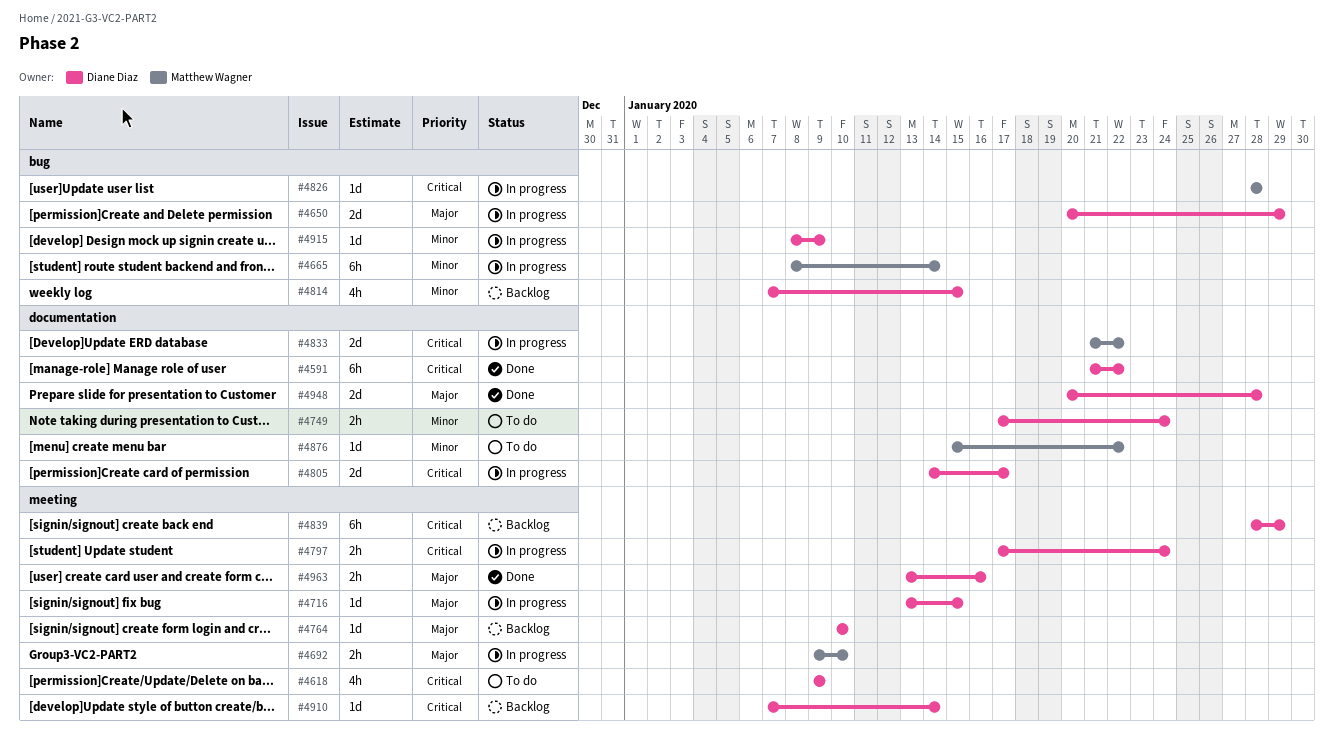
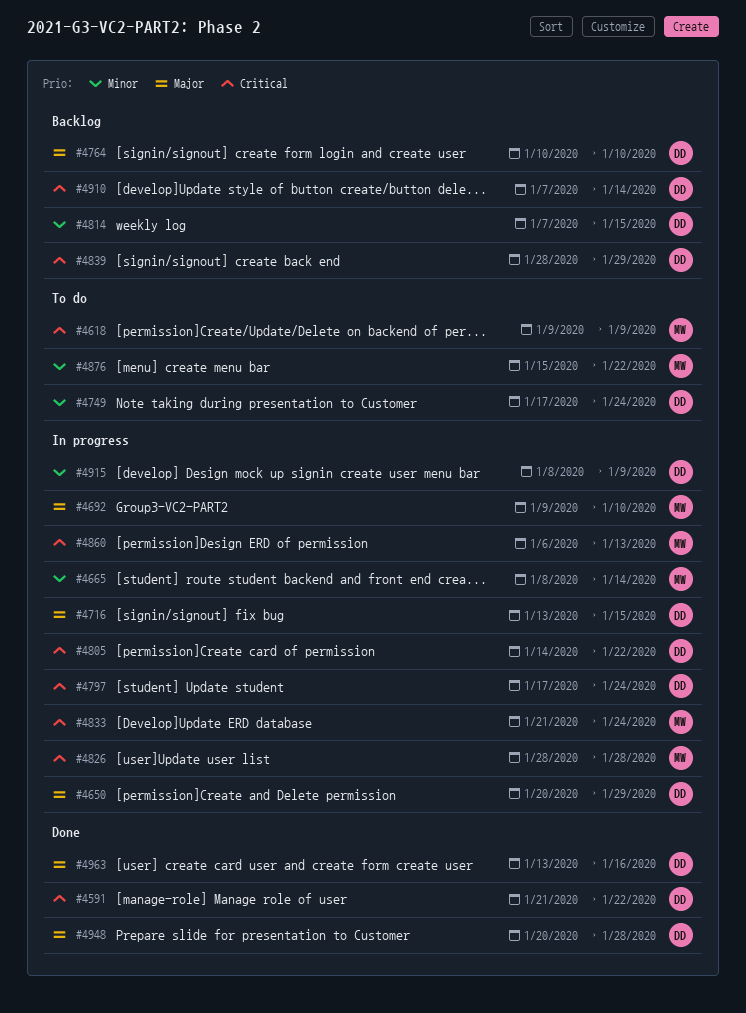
#4618, owner: Diane Diaz -> Matthew Wagner
#4805, due: Jan 17 -> Jan 22
#4833, due: Jan 22 -> Jan 24
#4860: none -> present

